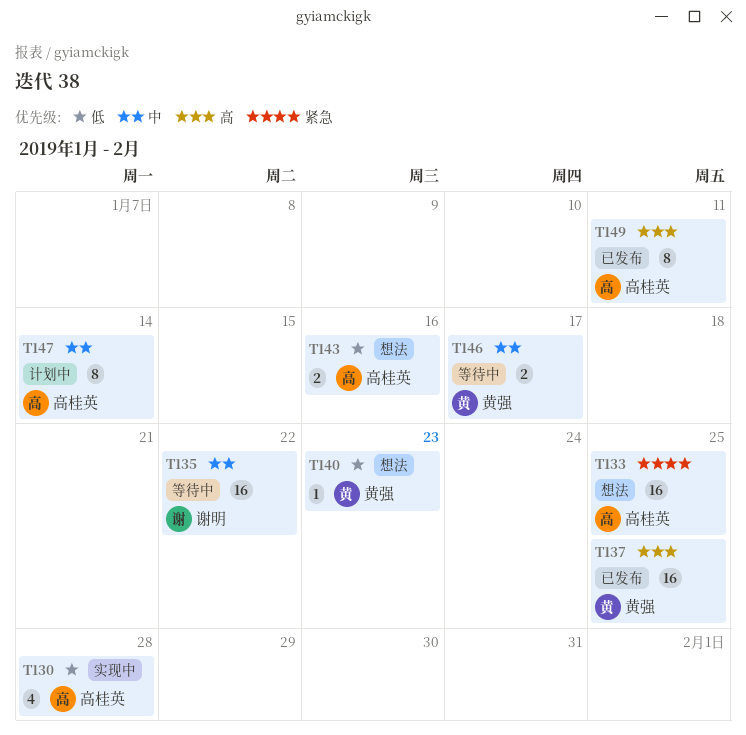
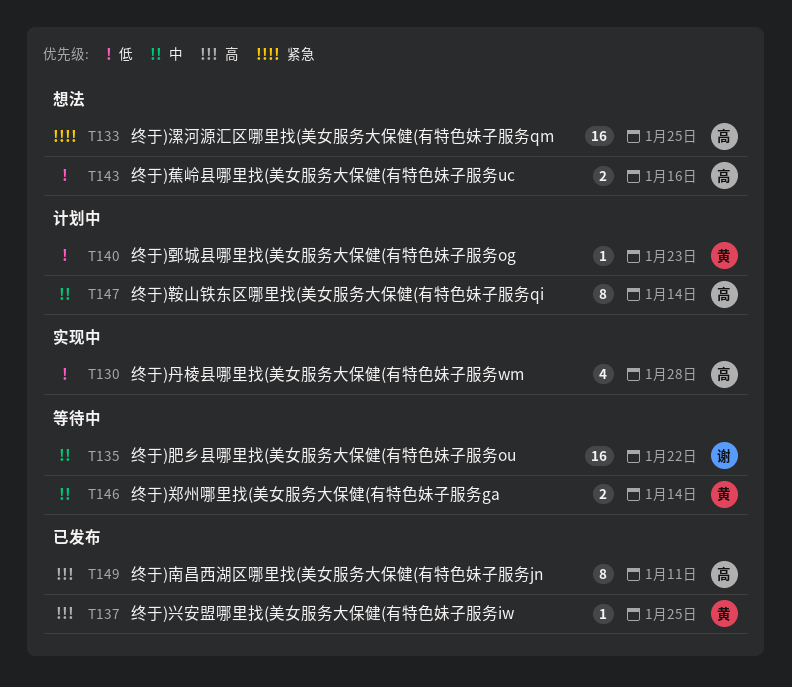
T137, estimate: 16 -> 1
T140, status: 想法 -> 计划中
T146, due: Jan 17 -> Jan 14

